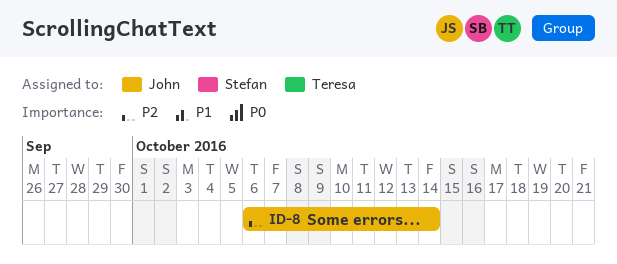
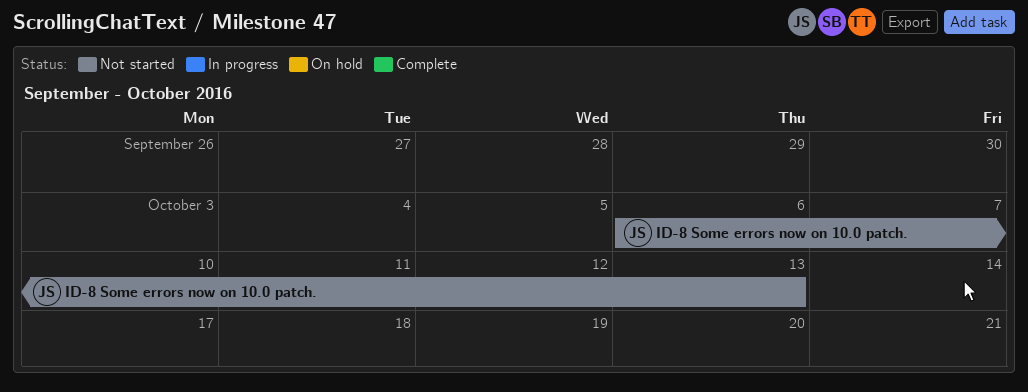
ID-8, due: Oct 14 -> Oct 13

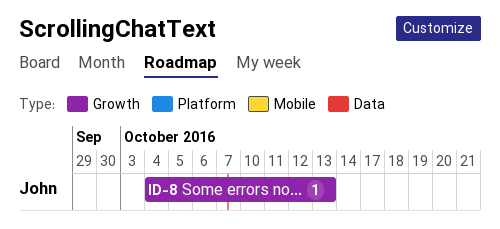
ID-8, start: Oct 6 -> Oct 4

